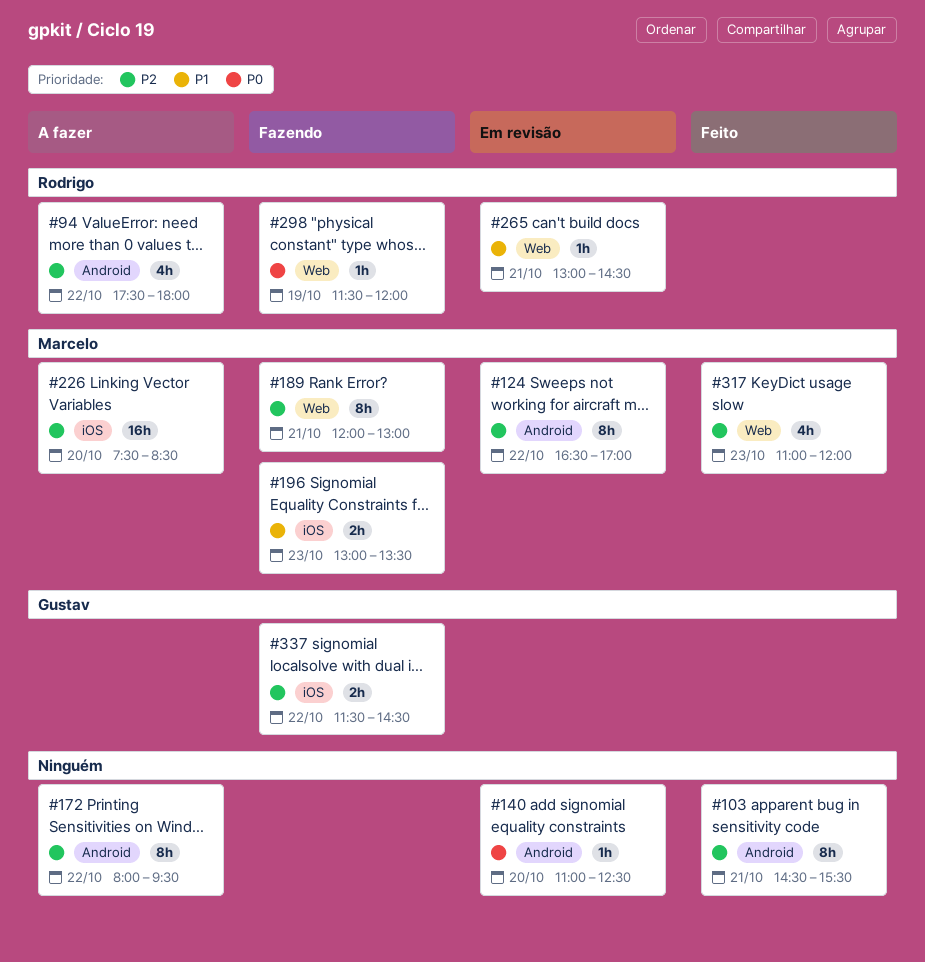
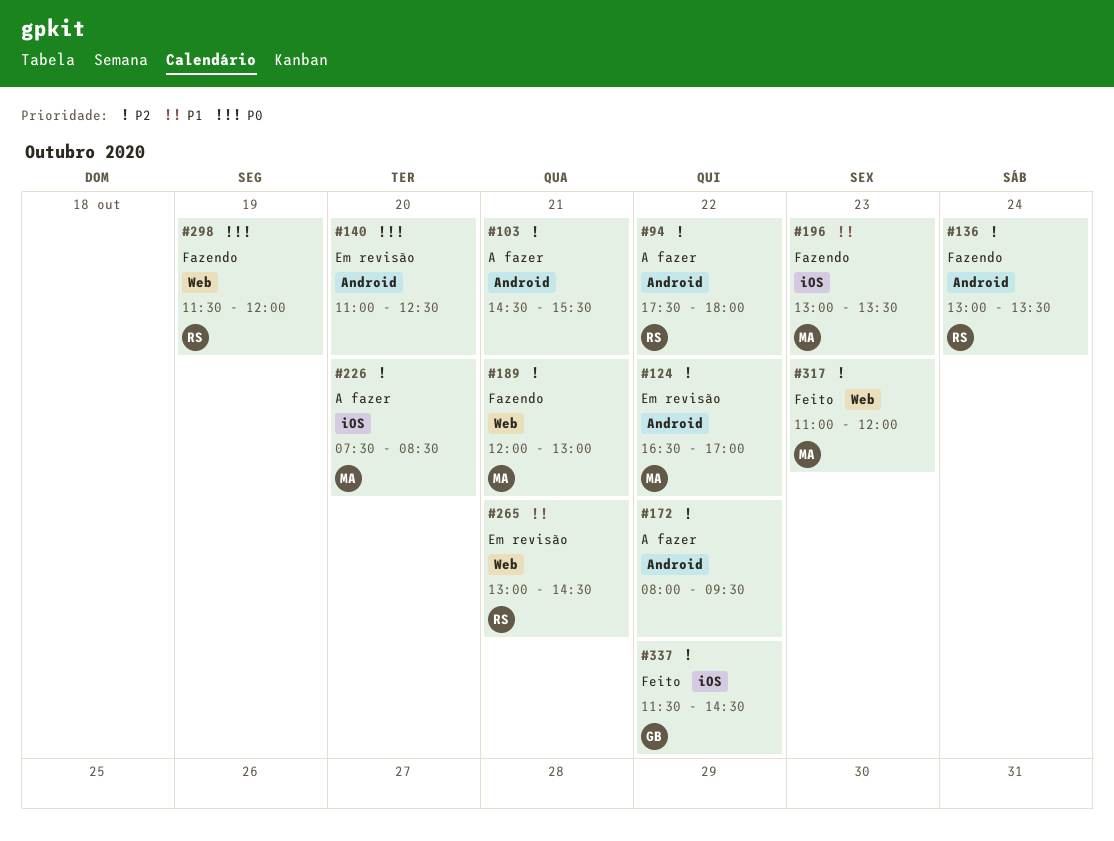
#103, status: Feito -> A fazer
#136: none -> present
#337, status: Fazendo -> Feito

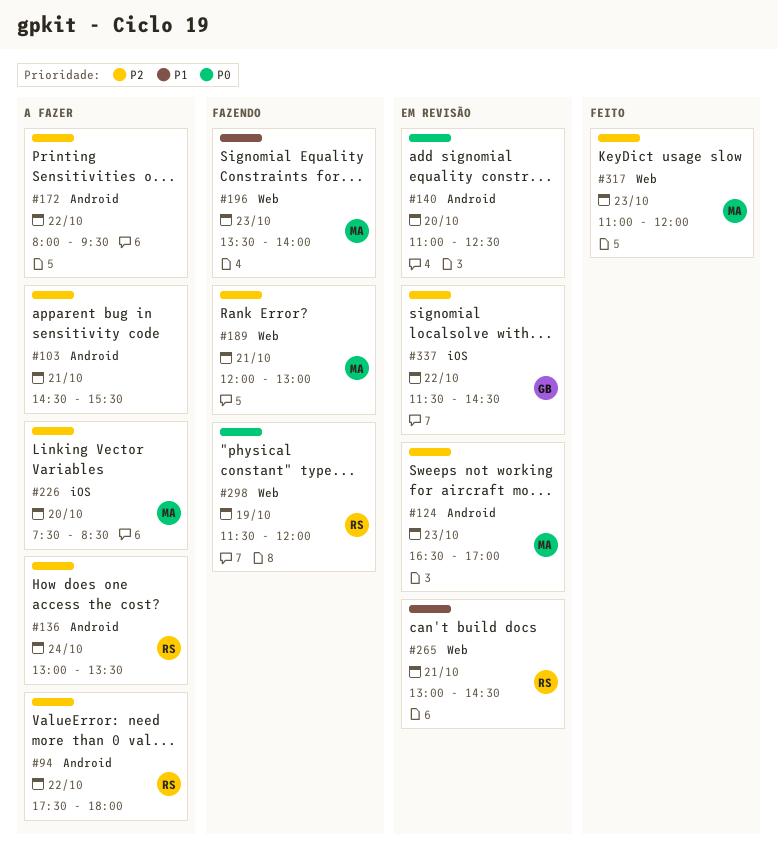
#124, day: Oct 22 -> Oct 23
#136, status: Fazendo -> A fazer
#196, label: iOS -> Web
#196, begins: 13:00 -> 13:30
#196, ends: 13:30 -> 14:00
#337, status: Feito -> Em revisão

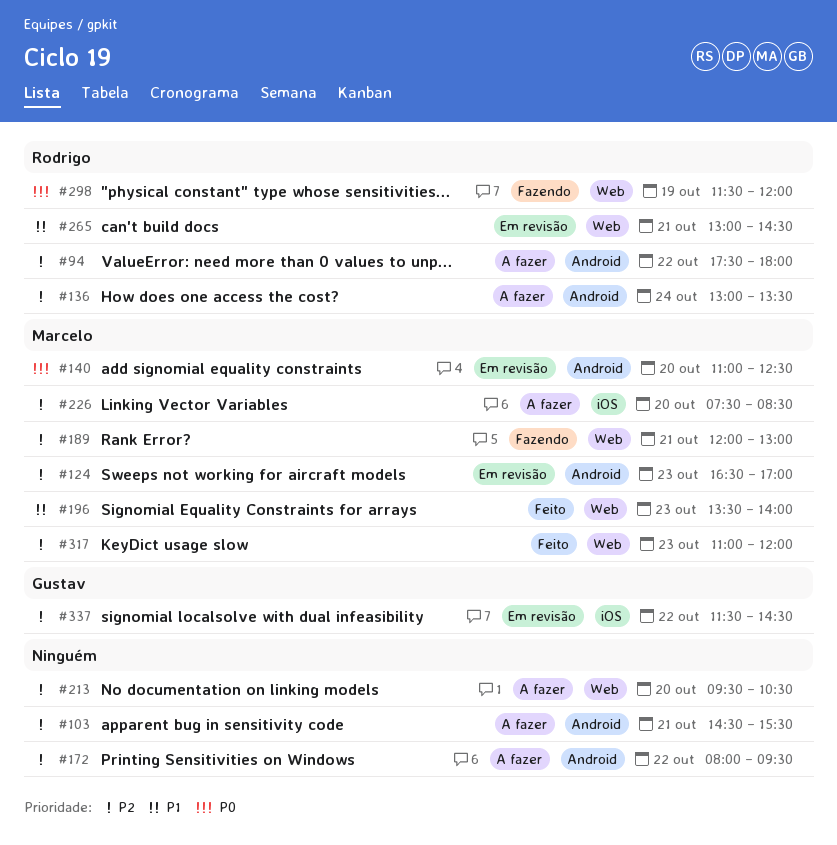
#140, owner: none -> Marcelo
#196, status: Fazendo -> Feito
#213: none -> present

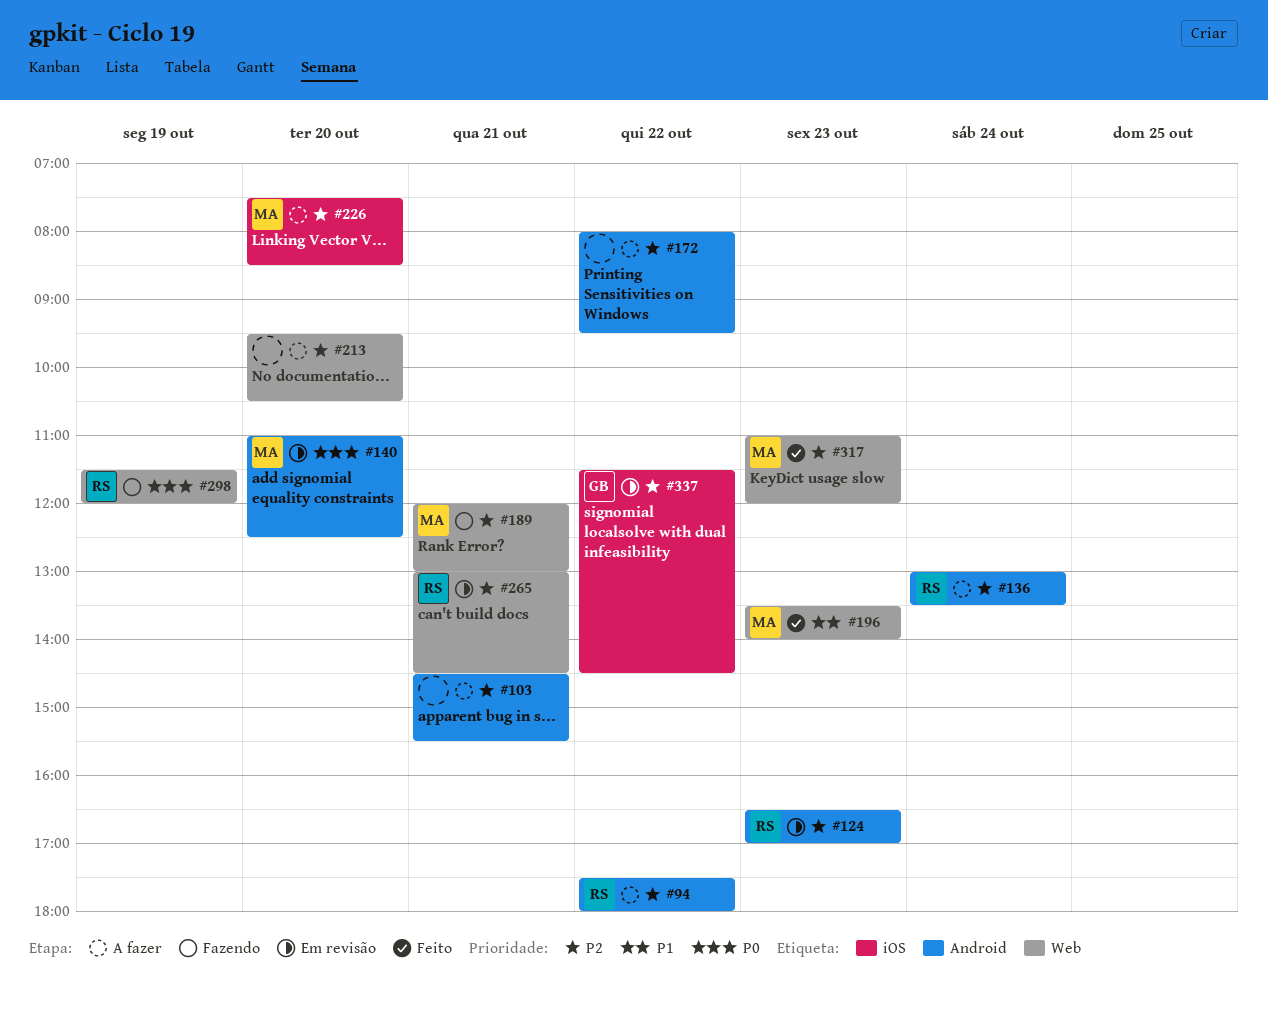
#124, owner: Marcelo -> Rodrigo
#265, priority: P1 -> P2

